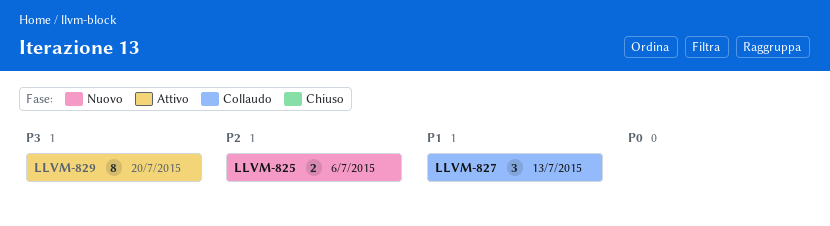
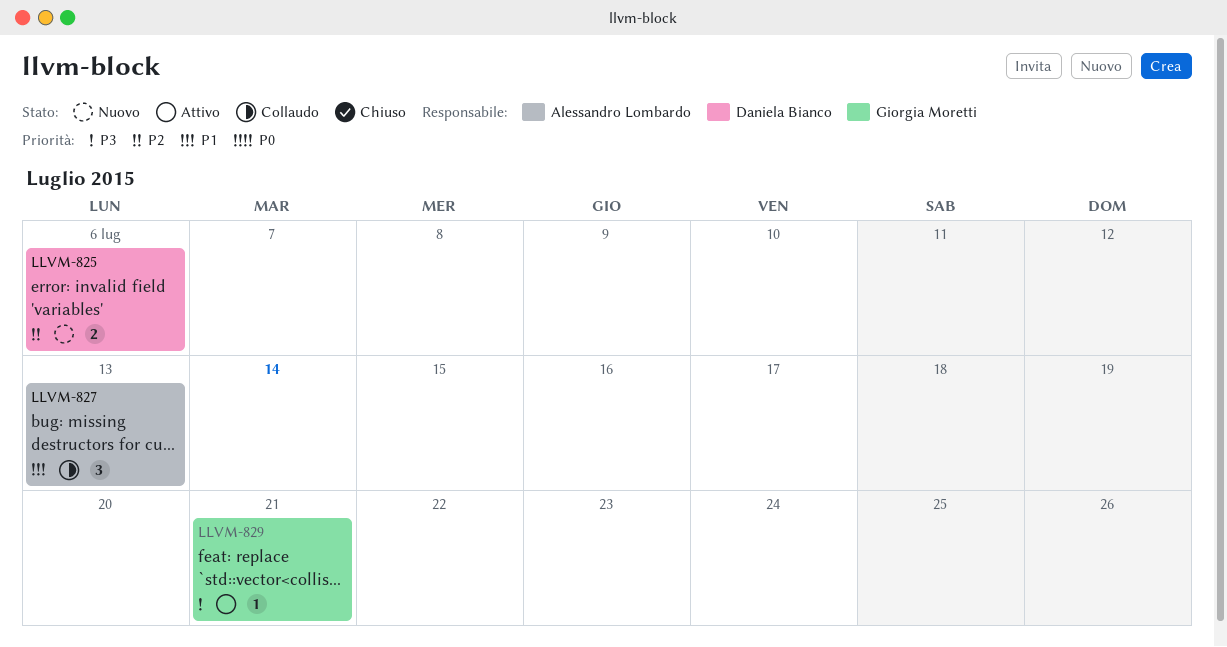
LLVM-829, estimate: 8 -> 1
LLVM-829, due: Jul 20 -> Jul 21

